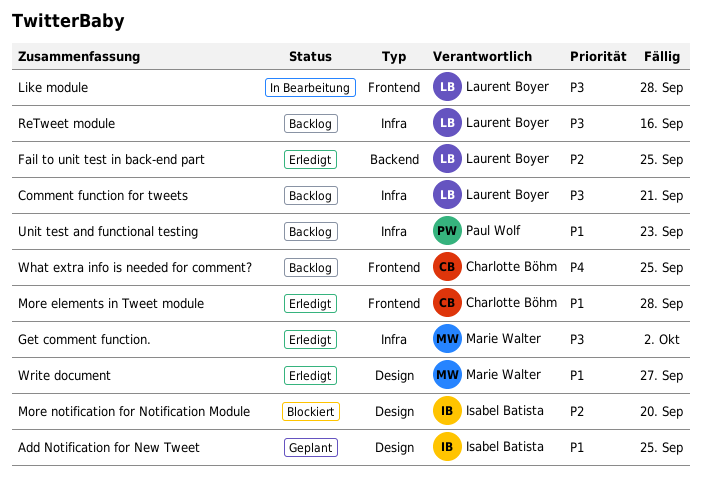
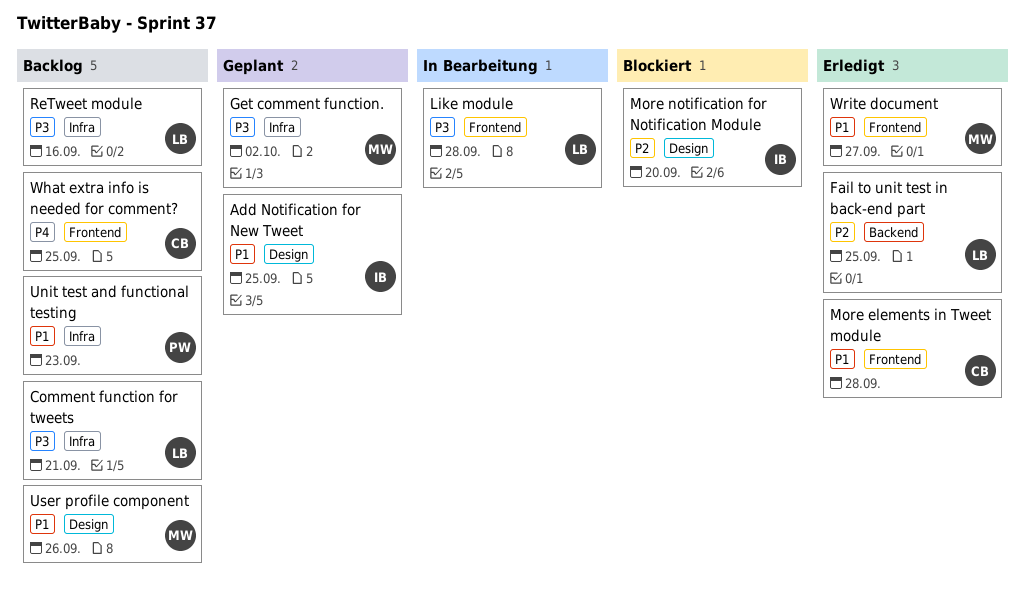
Get comment function., status: Erledigt -> Geplant
User profile component: none -> present
Write document, label: Design -> Frontend

